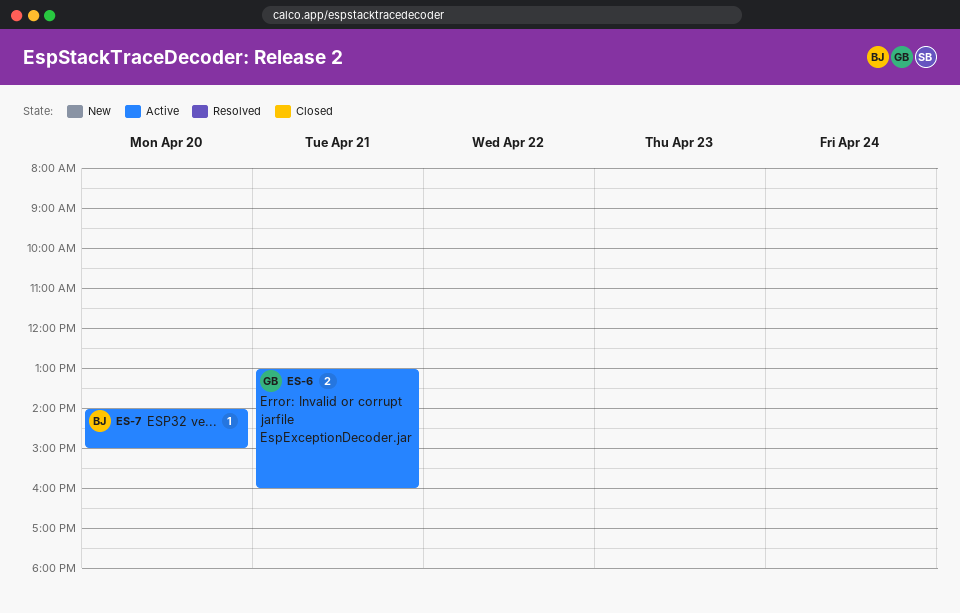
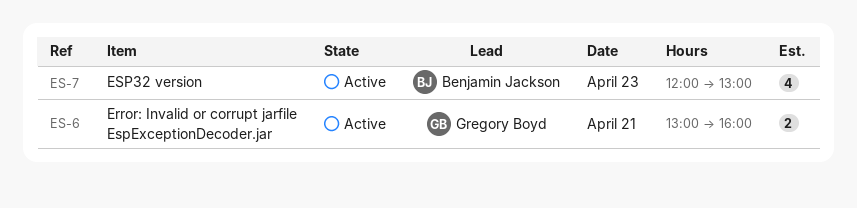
ES-7, estimate: 1 -> 4
ES-7, day: Apr 20 -> Apr 23
ES-7, begins: 14:00 -> 12:00
ES-7, ends: 15:00 -> 13:00

